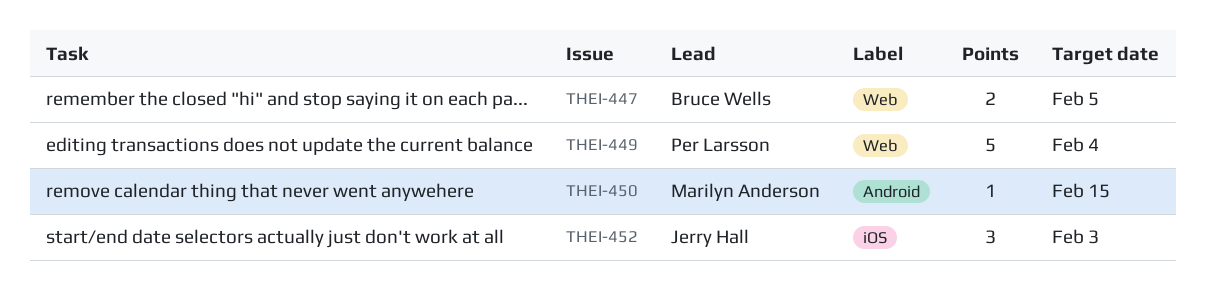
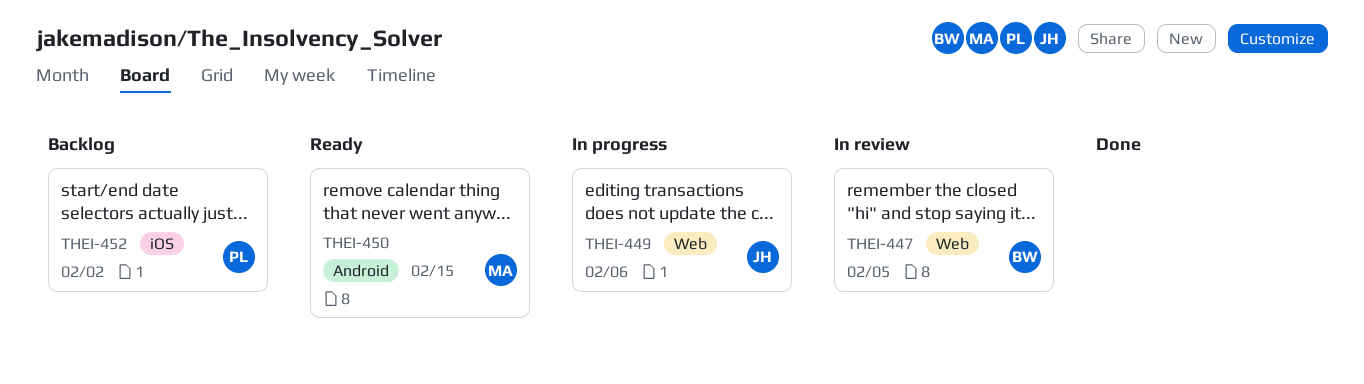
THEI-449, owner: Per Larsson -> Jerry Hall
THEI-449, due: Feb 4 -> Feb 6
THEI-452, owner: Jerry Hall -> Per Larsson
THEI-452, due: Feb 3 -> Feb 2

